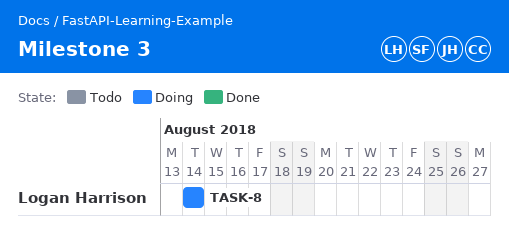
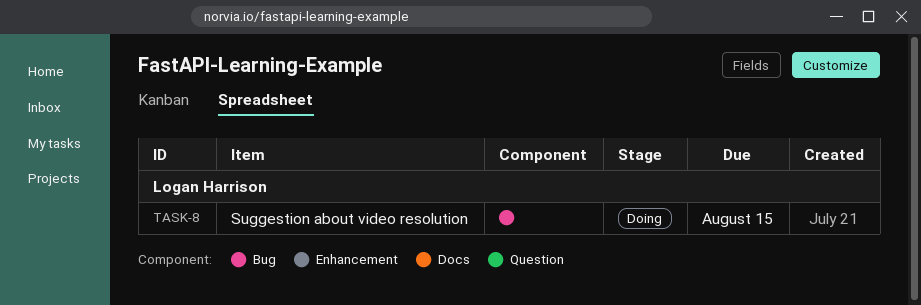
TASK-8, due: Aug 14 -> Aug 15

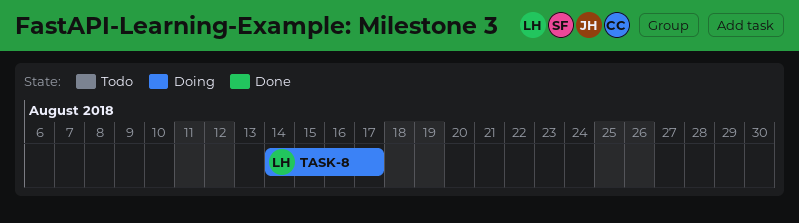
TASK-8, due: Aug 15 -> Aug 17

